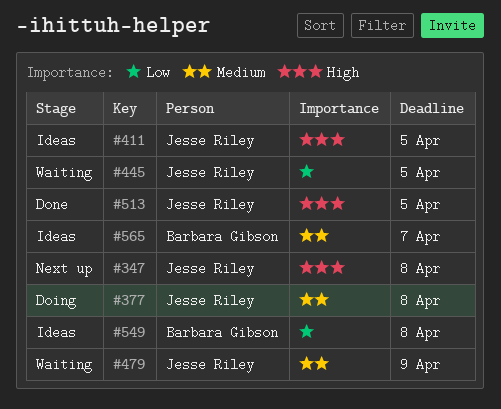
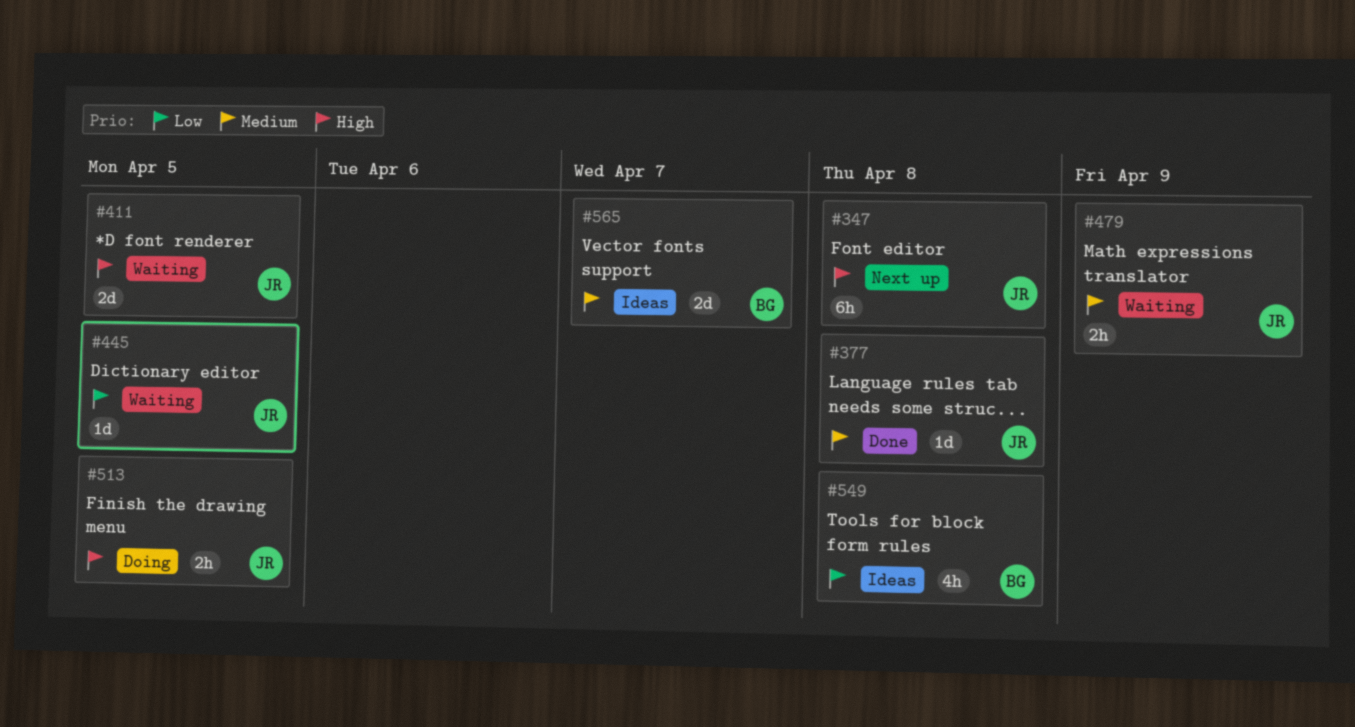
#377, status: Doing -> Done
#411, status: Ideas -> Waiting
#513, status: Done -> Doing

